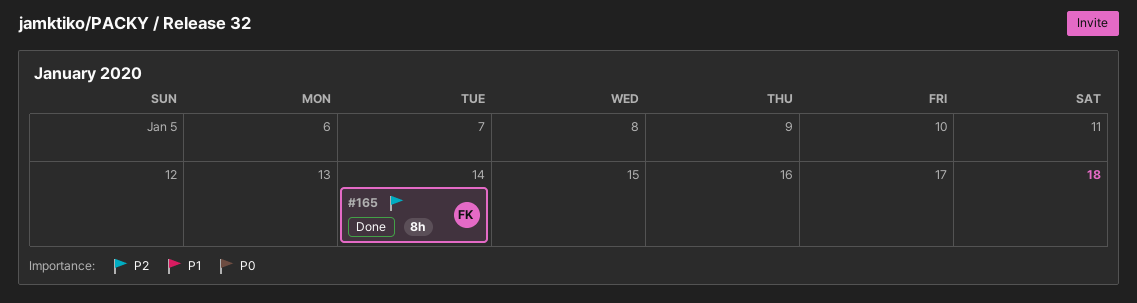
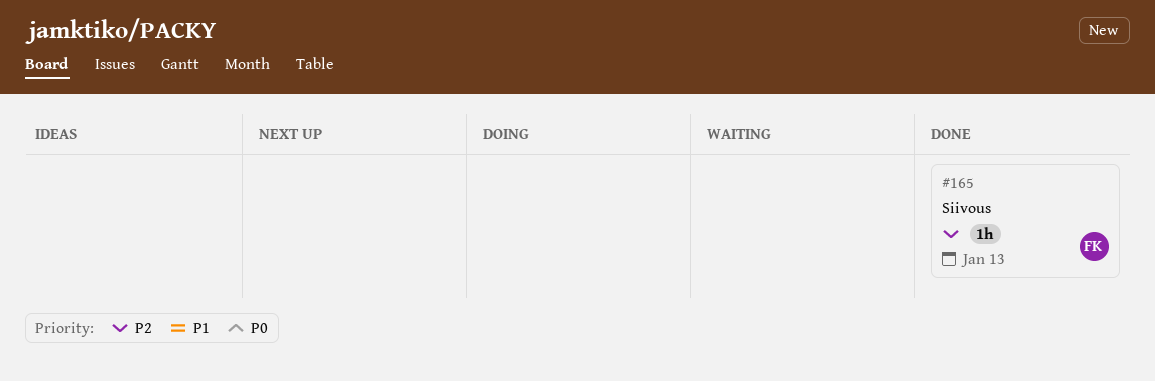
#165, estimate: 8h -> 1h
#165, due: Jan 14 -> Jan 13

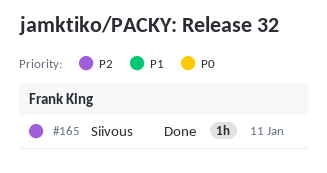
#165, due: Jan 13 -> Jan 11

